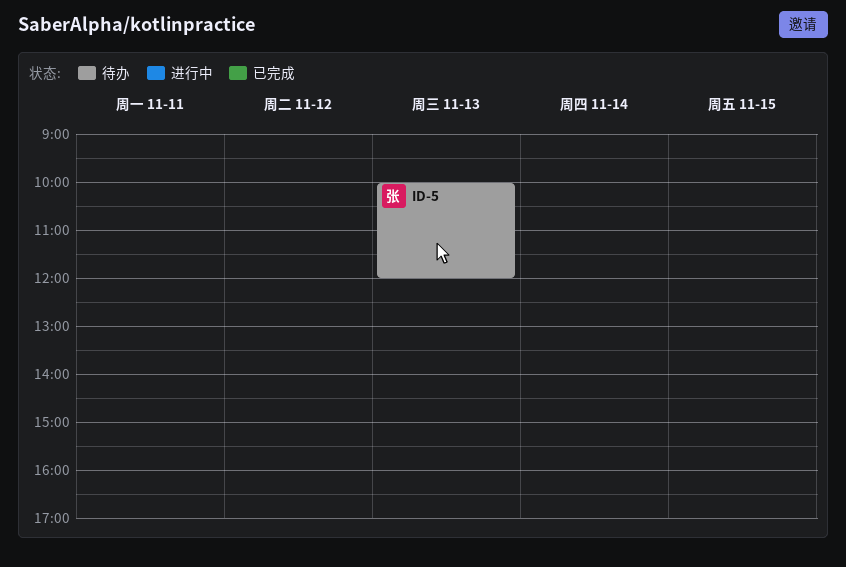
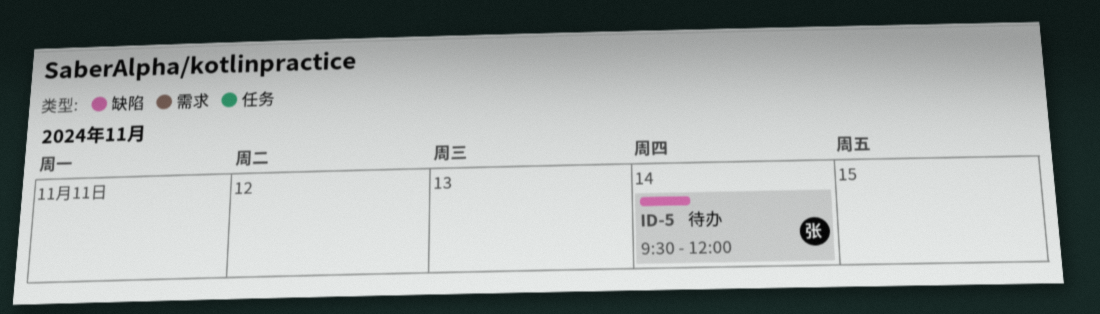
ID-5, day: Nov 13 -> Nov 14
ID-5, begins: 10:00 -> 09:30

